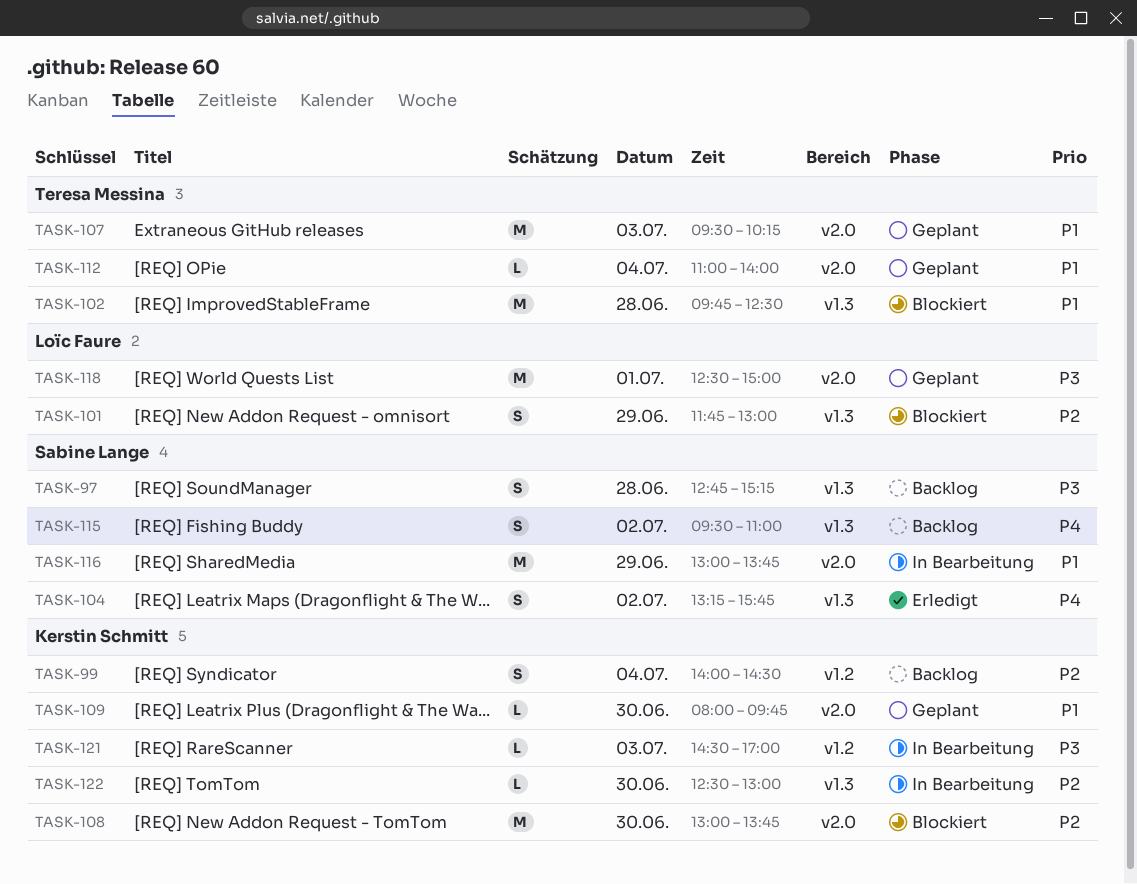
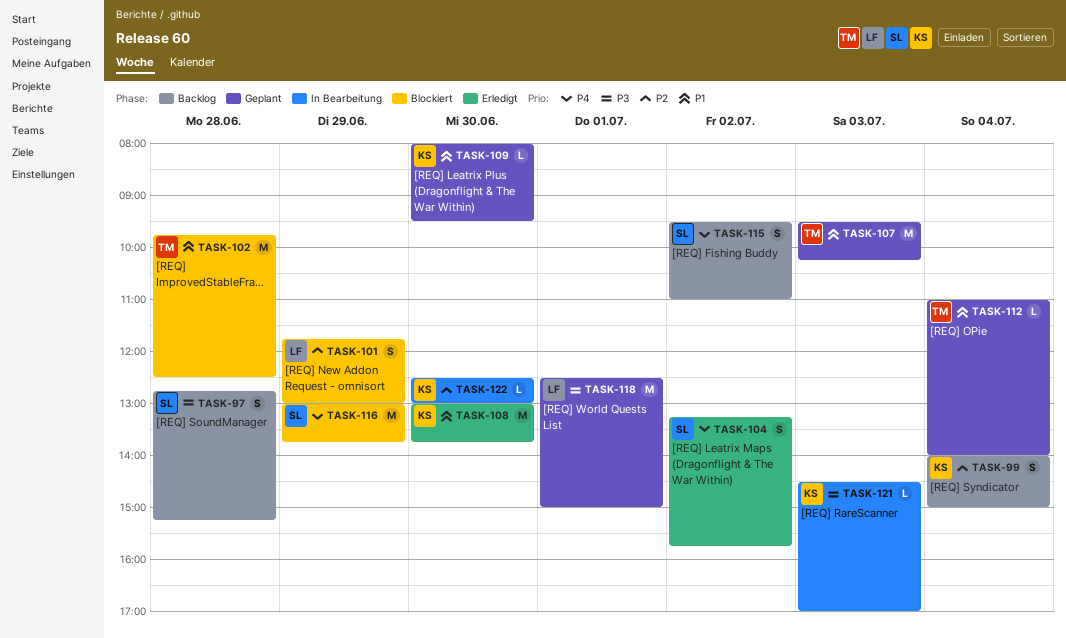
TASK-99, ends: 14:30 -> 15:00
TASK-108, status: Blockiert -> Erledigt
TASK-108, priority: P2 -> P1
TASK-109, ends: 09:45 -> 09:30
TASK-116, status: In Bearbeitung -> Blockiert
TASK-116, priority: P1 -> P4

